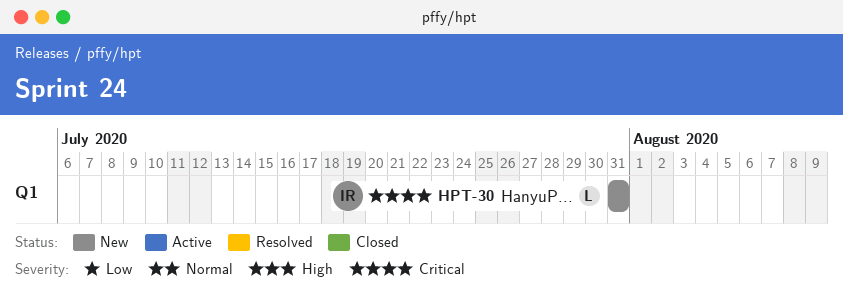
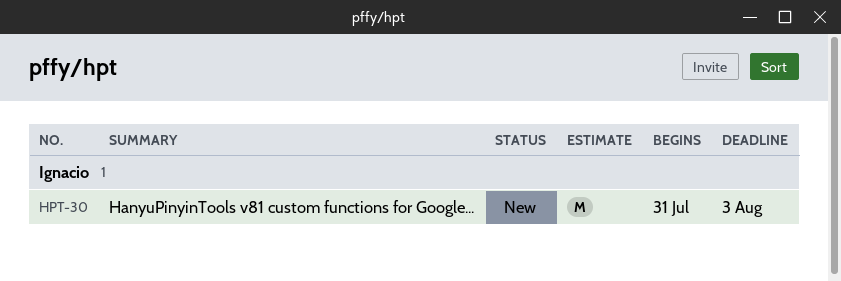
HPT-30, estimate: L -> M
HPT-30, due: Jul 31 -> Aug 3

